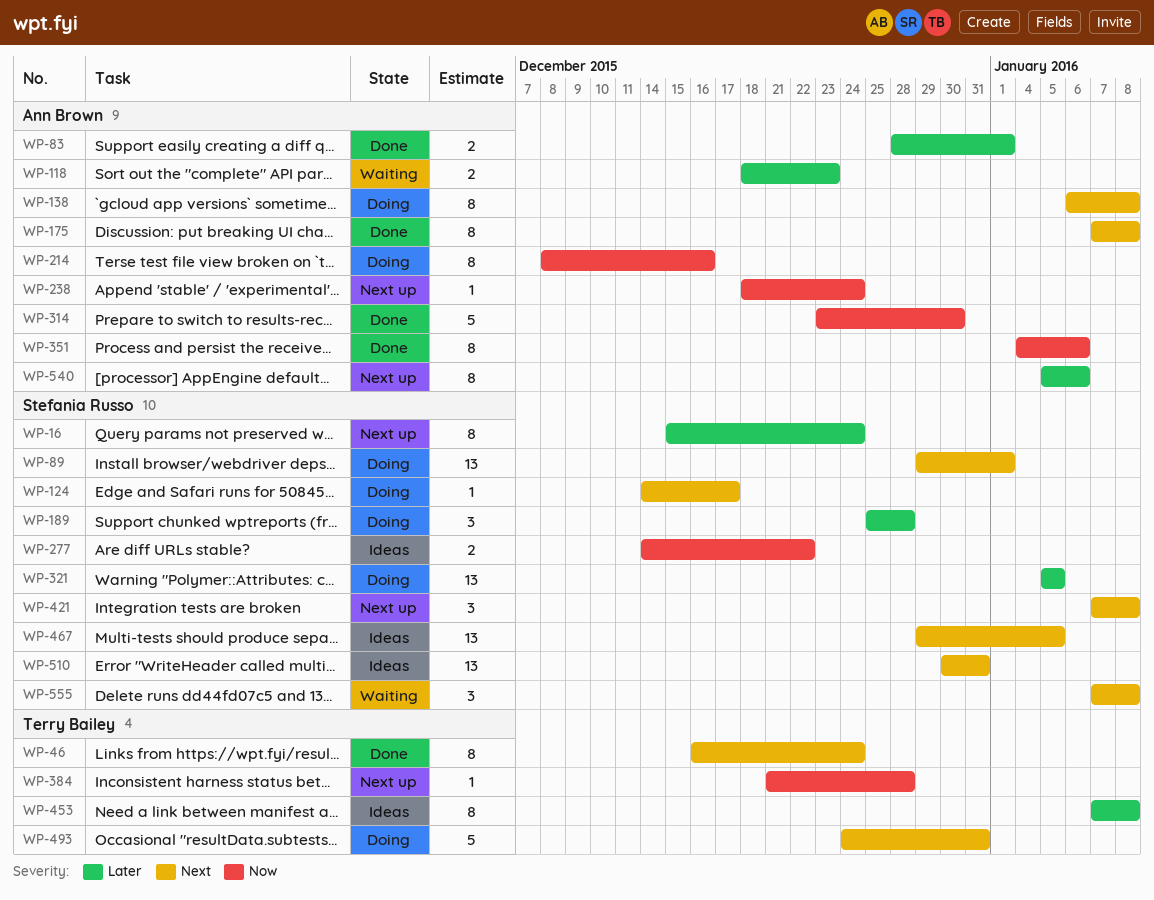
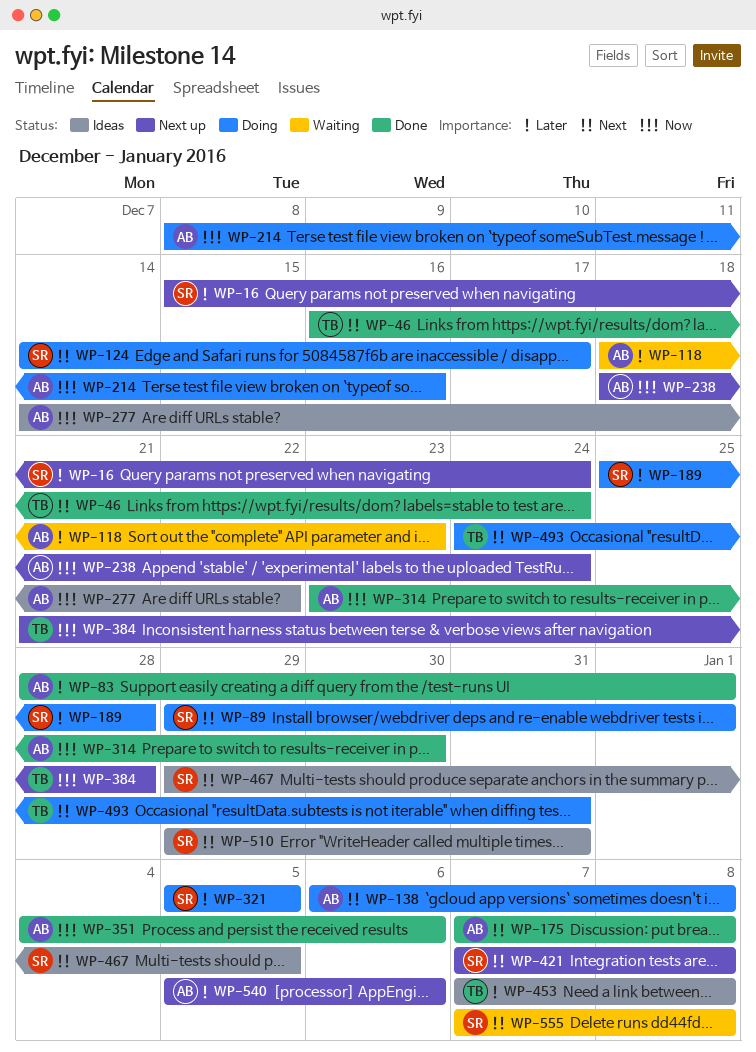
WP-277, owner: Stefania Russo -> Ann Brown
WP-510, start: Dec 30 -> Dec 29

